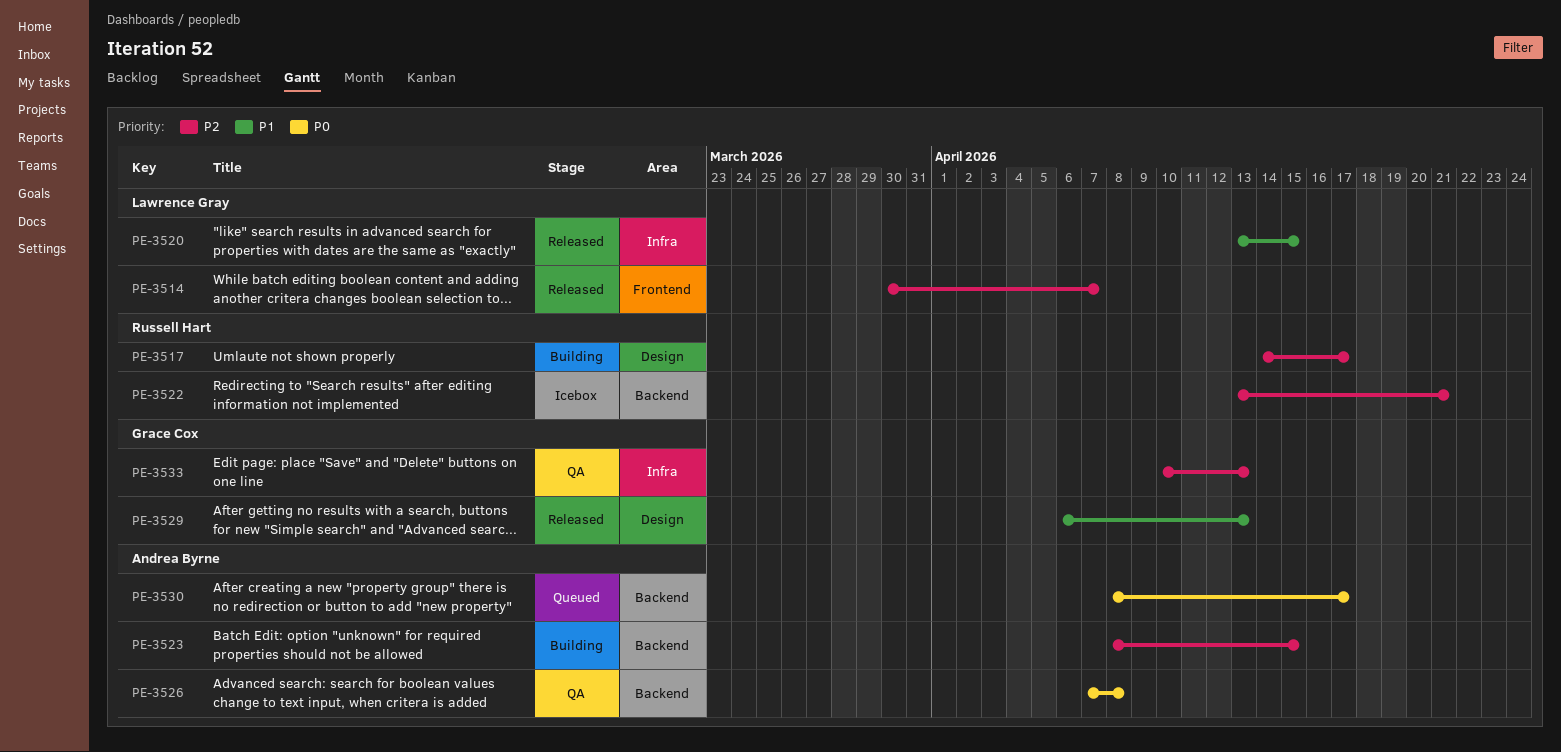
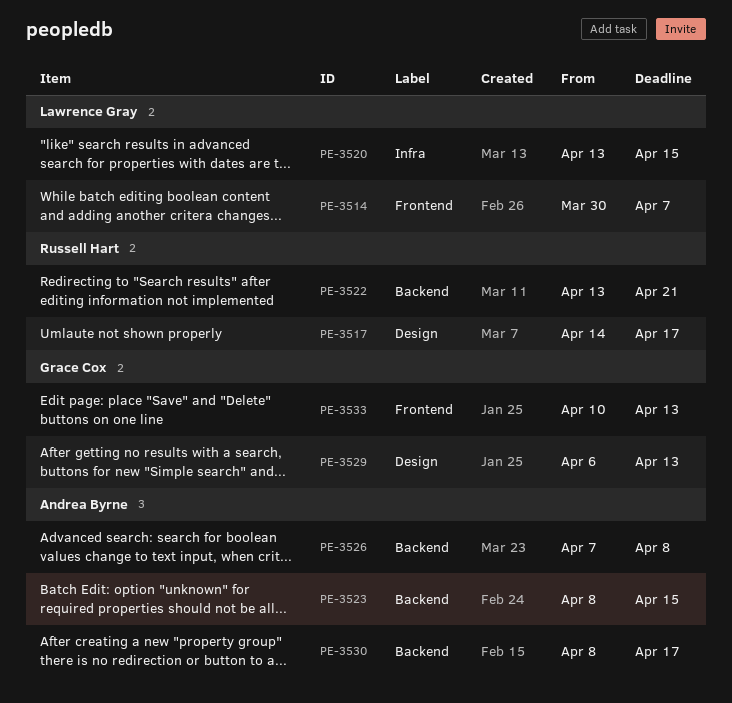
PE-3533, label: Infra -> Frontend

